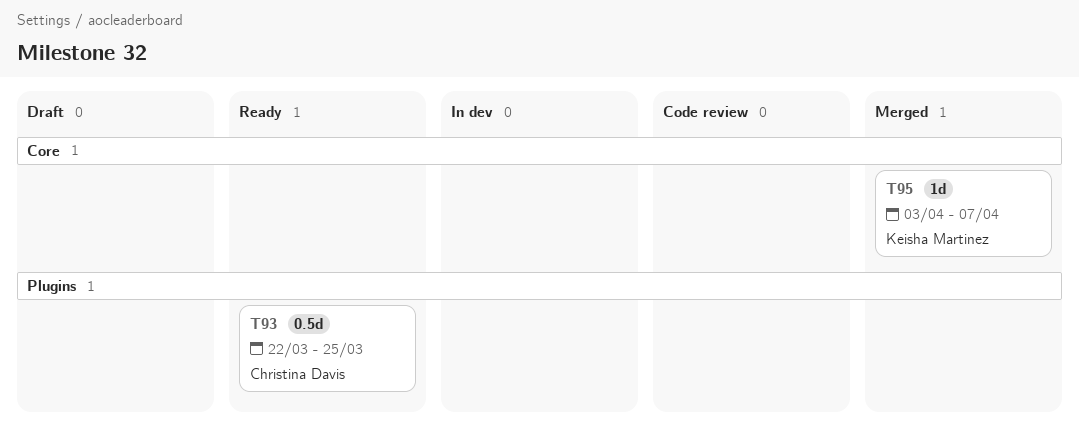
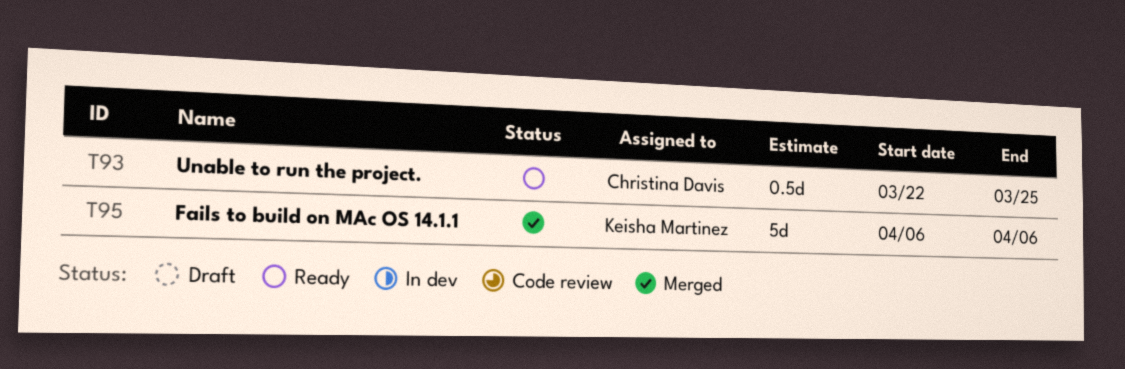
T95, estimate: 1d -> 5d
T95, start: Apr 3 -> Apr 6
T95, due: Apr 7 -> Apr 6

